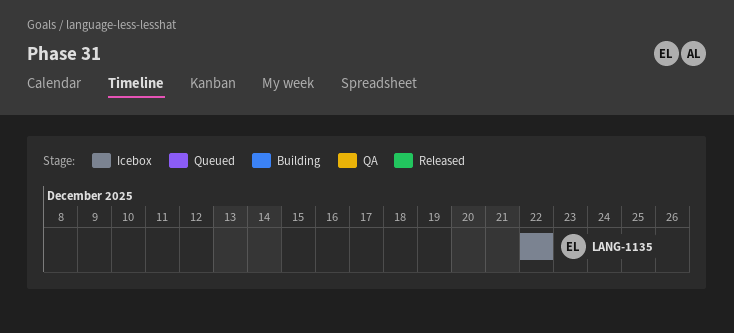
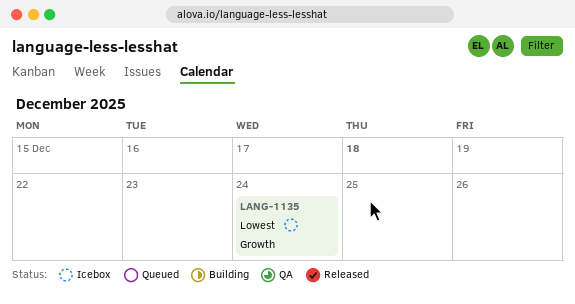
LANG-1135, due: Dec 22 -> Dec 24

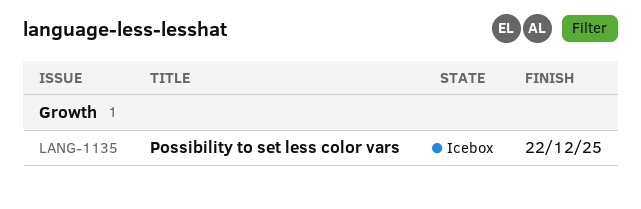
LANG-1135, due: Dec 24 -> Dec 22

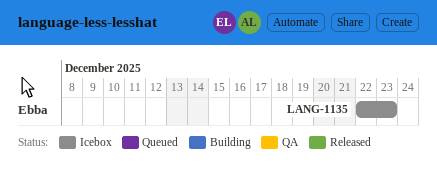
LANG-1135, due: Dec 22 -> Dec 23

